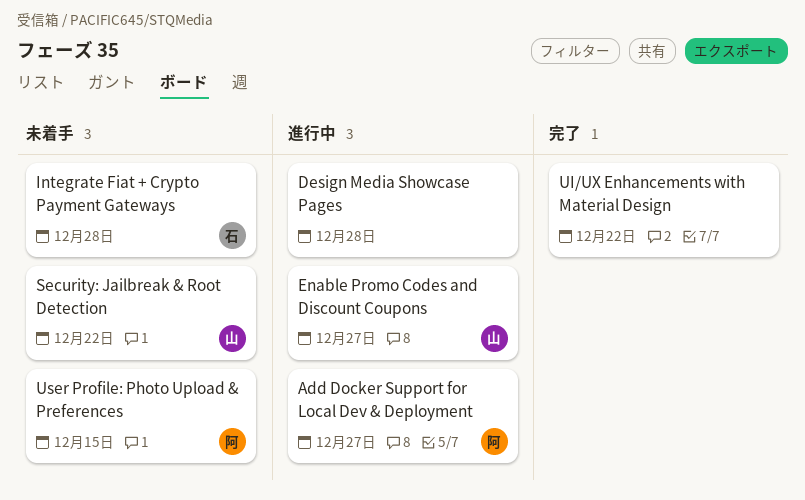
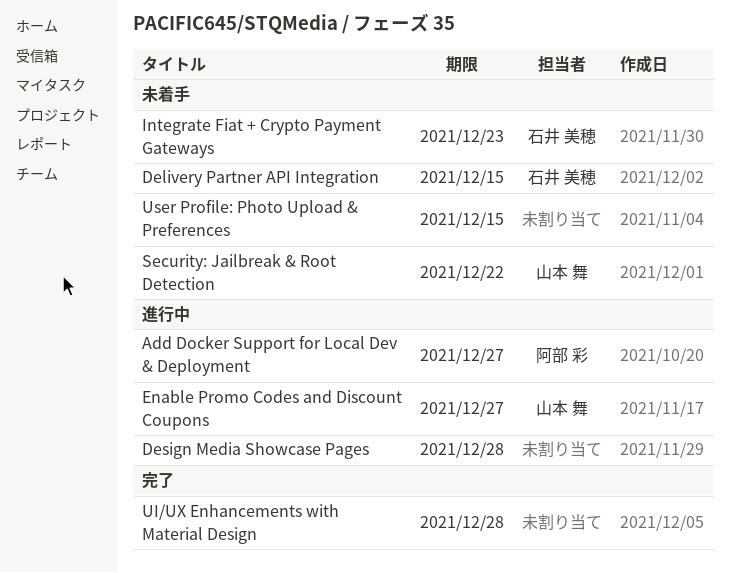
Delivery Partner API Integration: none -> present
Integrate Fiat + Crypto Payment Gateways, due: Dec 28 -> Dec 23
UI/UX Enhancements with Material Design, due: Dec 22 -> Dec 28
User Profile: Photo Upload & Preferences, owner: 阿部 彩 -> none

